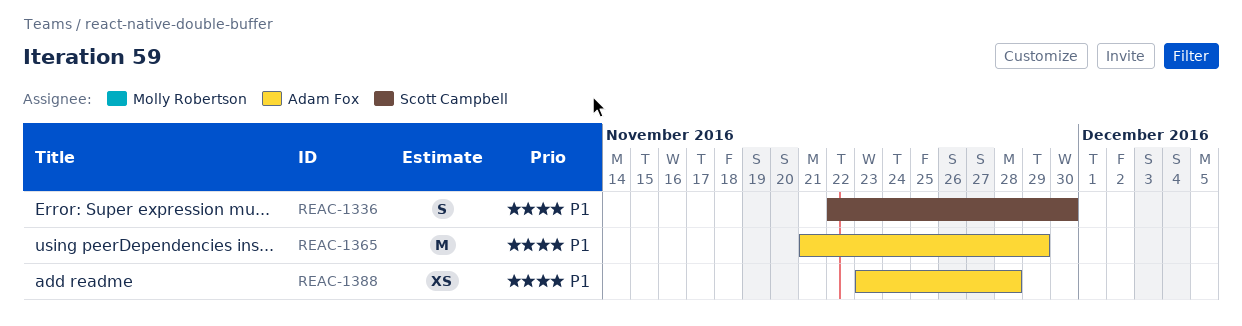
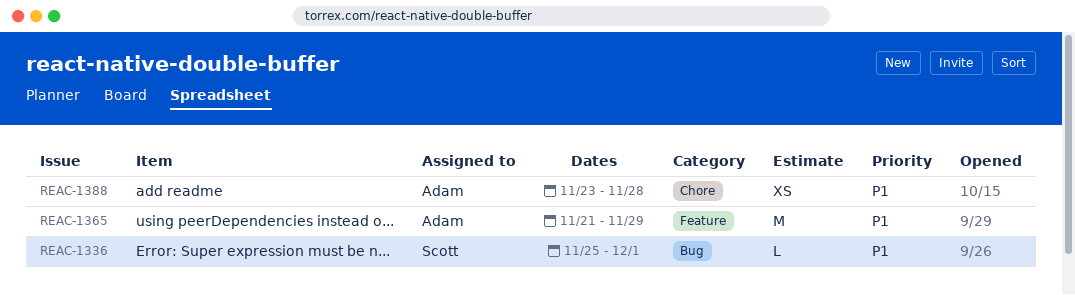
REAC-1336, estimate: S -> L
REAC-1336, start: Nov 22 -> Nov 25
REAC-1336, due: Nov 30 -> Dec 1

